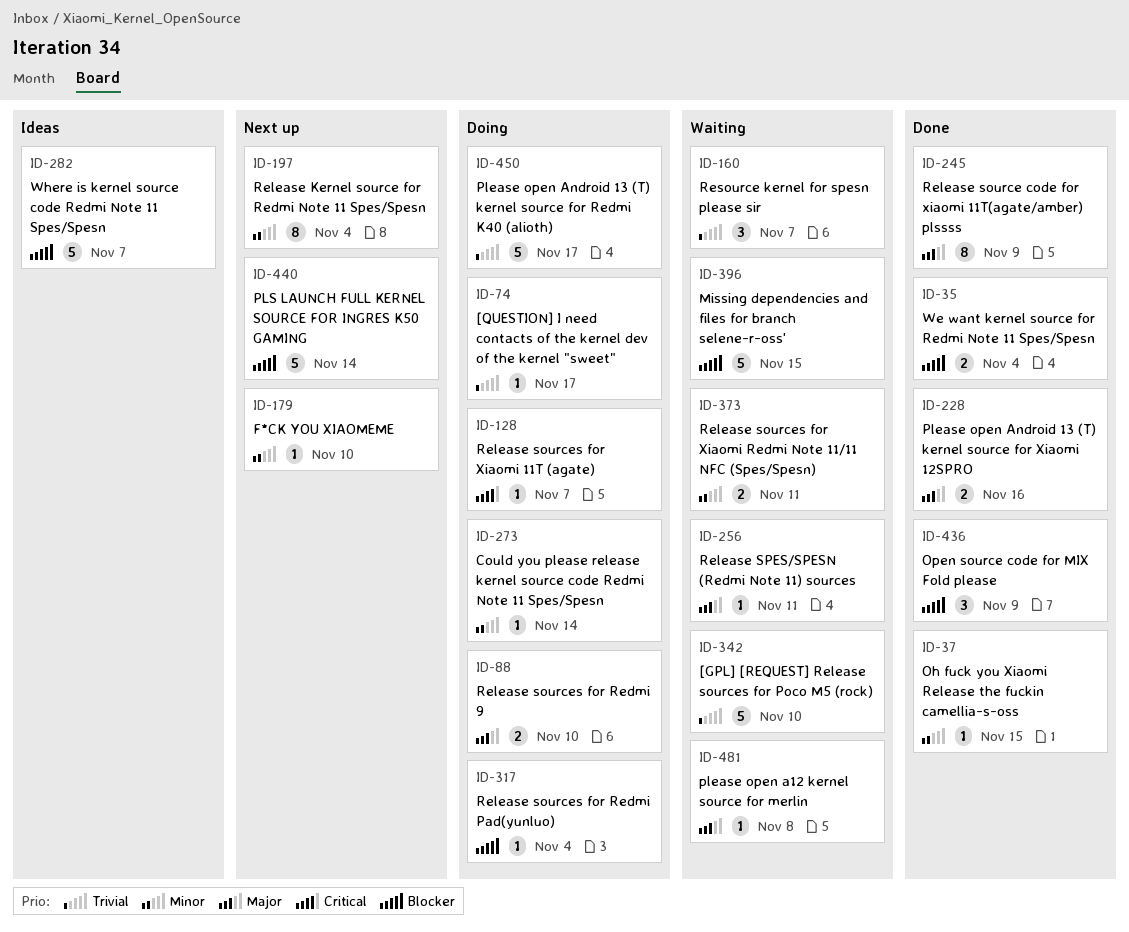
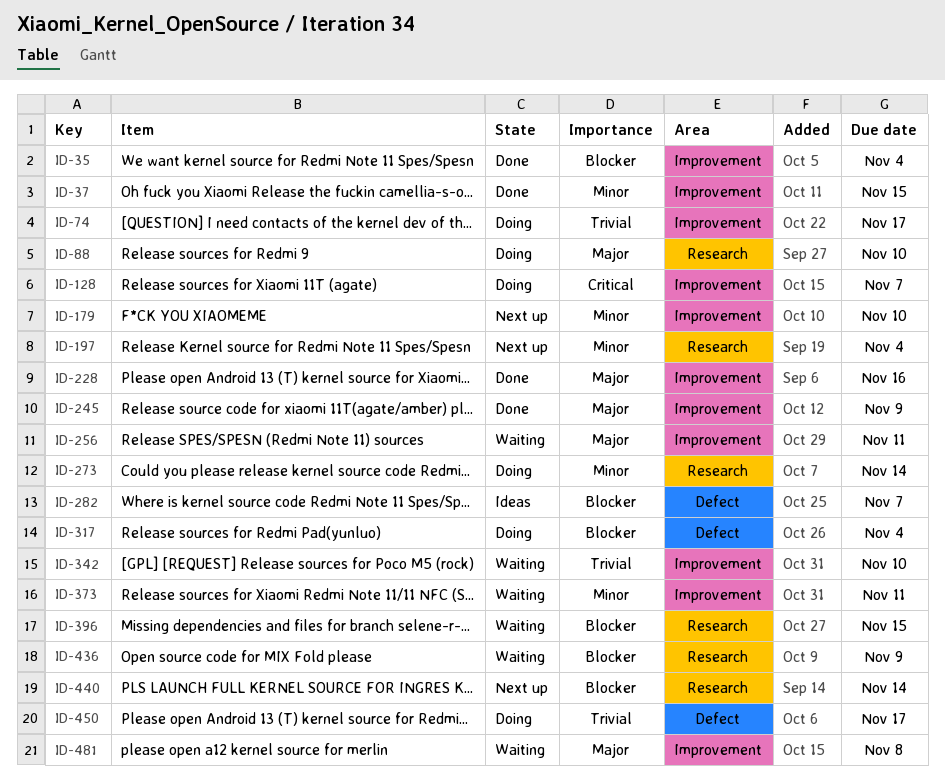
ID-160: present -> none
ID-436, status: Done -> Waiting

